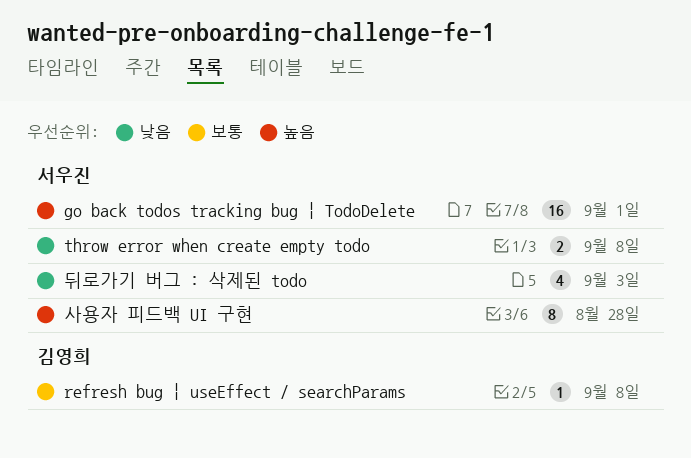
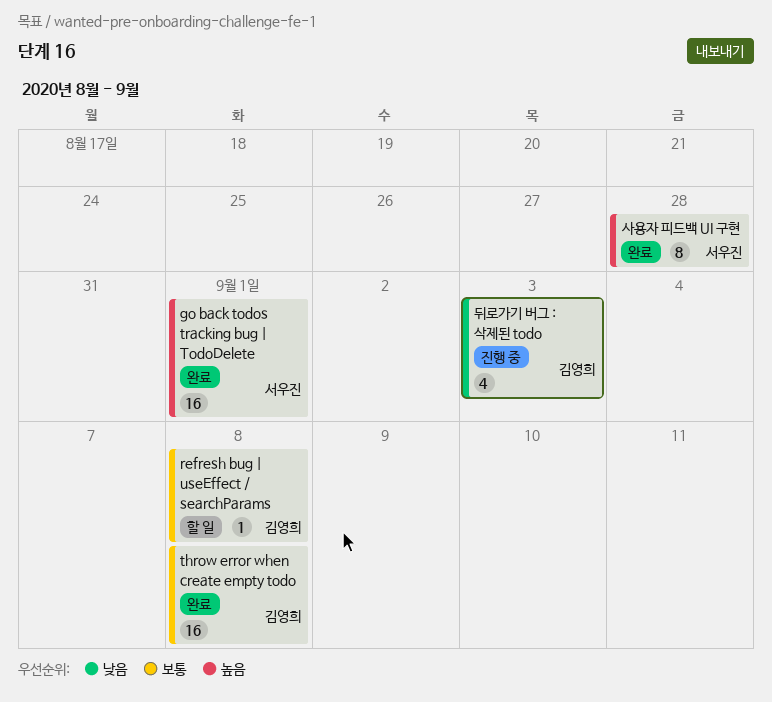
throw error when create empty todo, owner: 서우진 -> 김영희
throw error when create empty todo, priority: 낮음 -> 보통
throw error when create empty todo, estimate: 2 -> 16
뒤로가기 버그 : 삭제된 todo, owner: 서우진 -> 김영희

